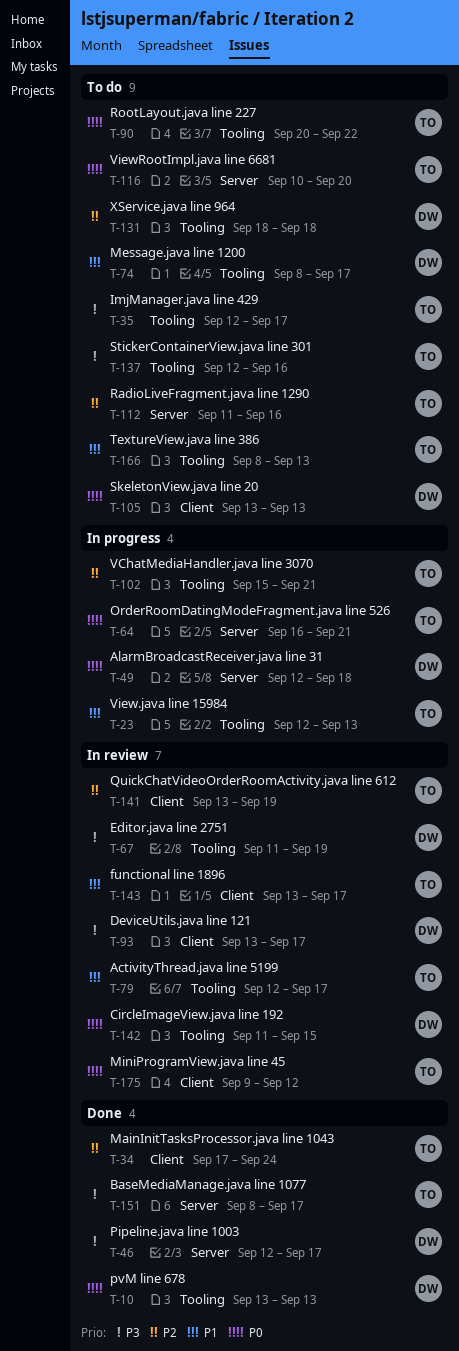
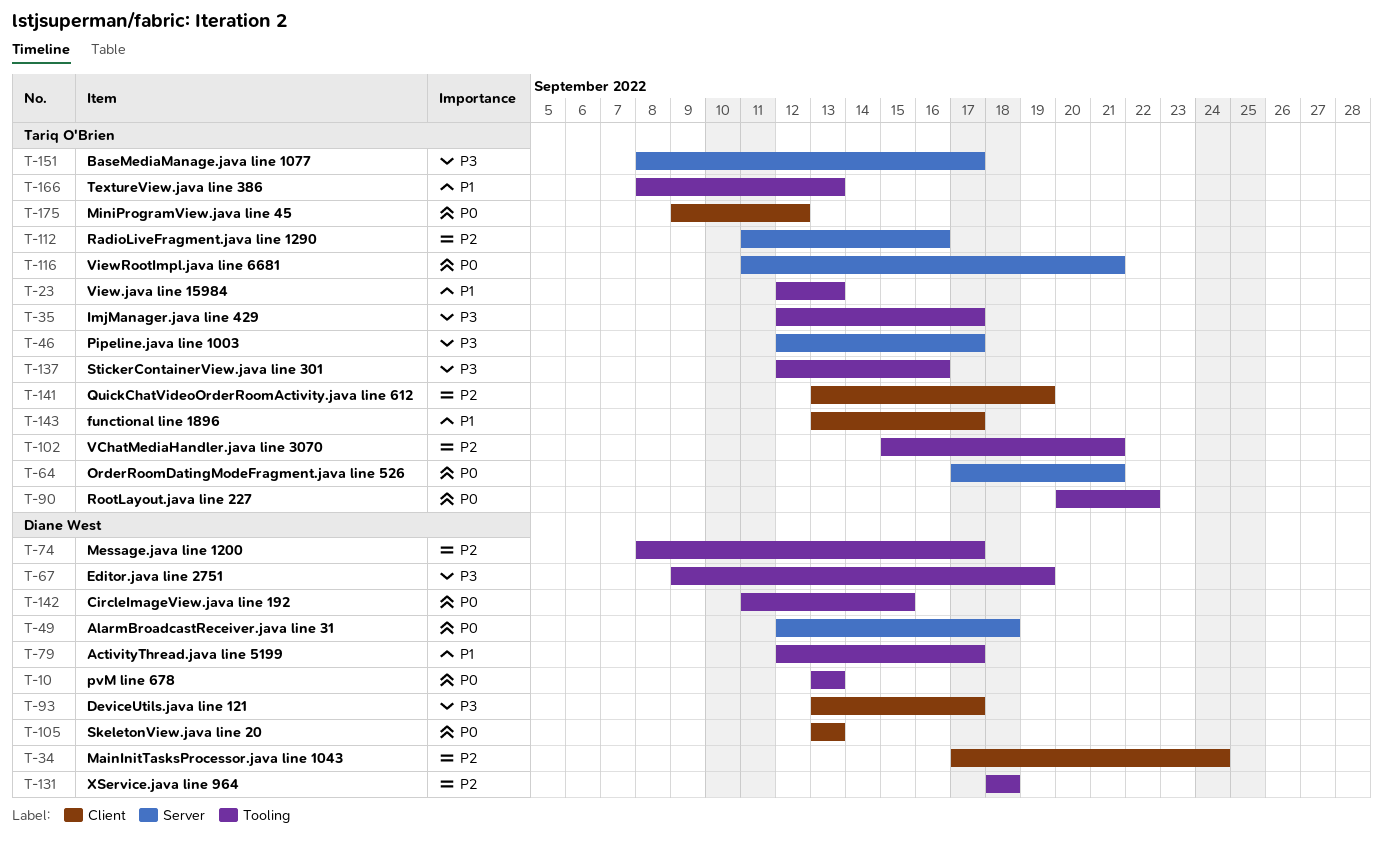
T-34, owner: Tariq O'Brien -> Diane West
T-46, owner: Diane West -> Tariq O'Brien
T-64, start: Sep 16 -> Sep 17
T-67, start: Sep 11 -> Sep 9
T-74, priority: P1 -> P2
T-79, owner: Tariq O'Brien -> Diane West
T-116, start: Sep 10 -> Sep 11
T-116, due: Sep 20 -> Sep 21

